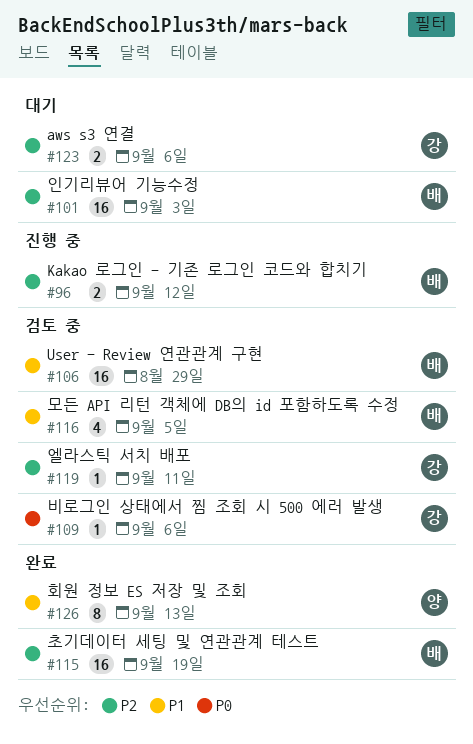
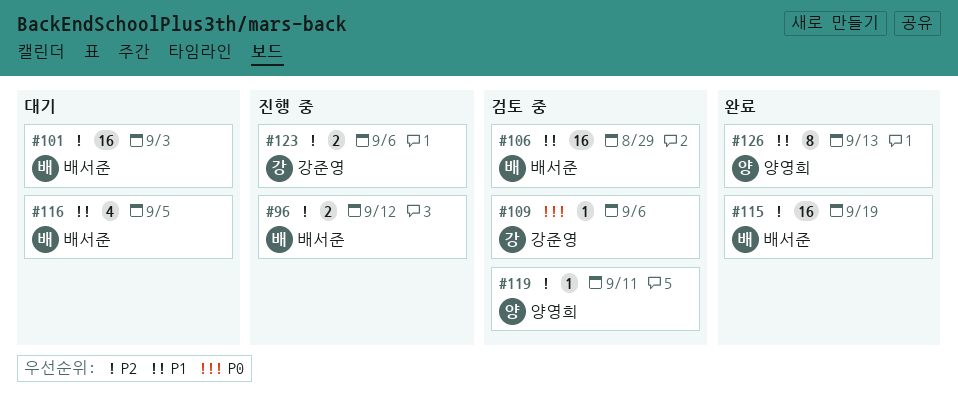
#116, status: 검토 중 -> 대기
#119, owner: 강준영 -> 양영희
#123, status: 대기 -> 진행 중

